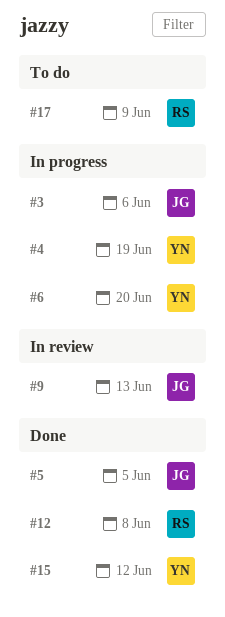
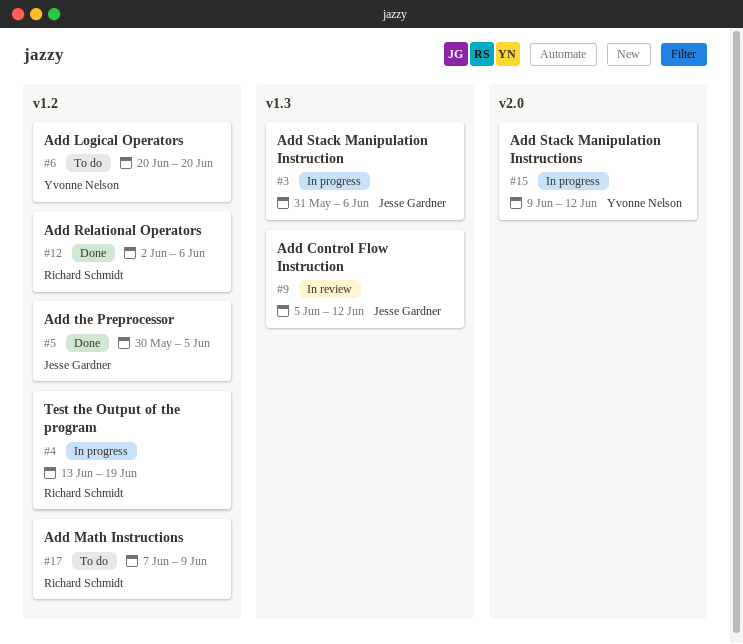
#4, owner: Yvonne Nelson -> Richard Schmidt
#6, status: In progress -> To do
#9, due: Jun 13 -> Jun 12
#12, due: Jun 8 -> Jun 6
#15, status: Done -> In progress

